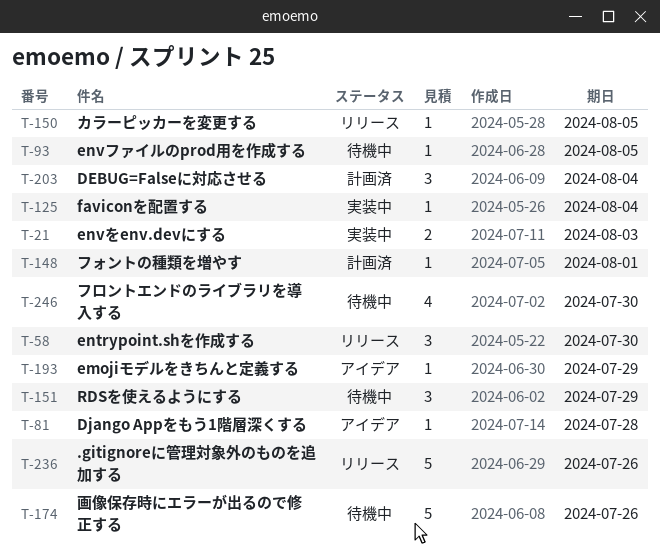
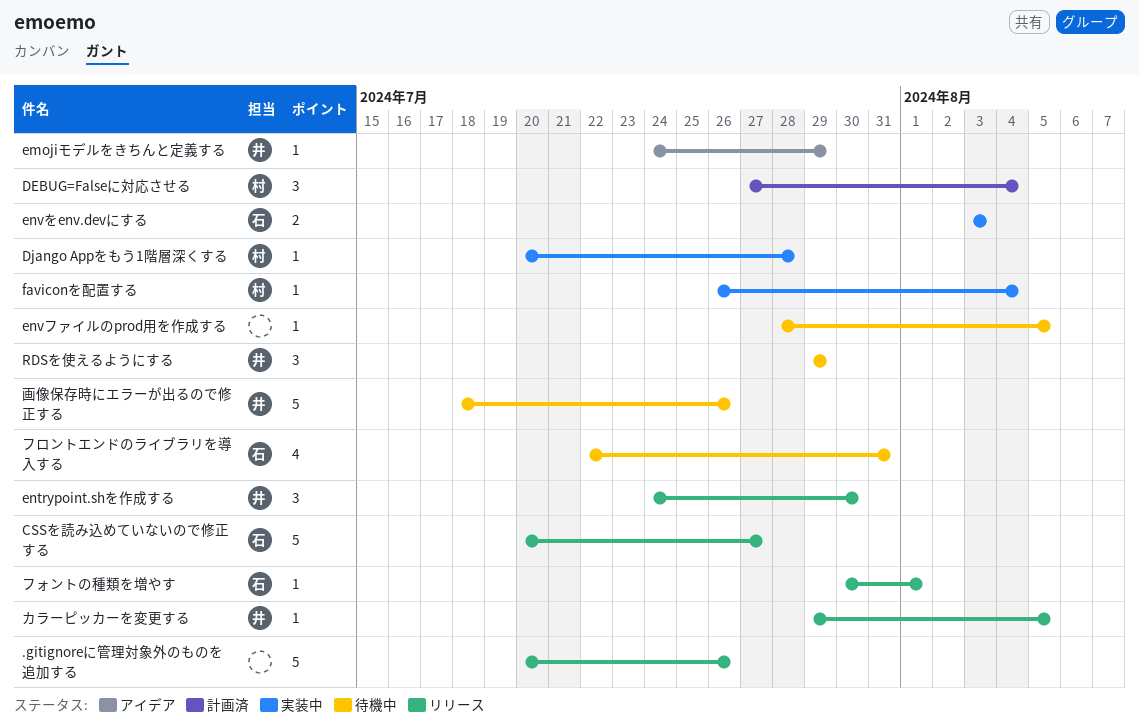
CSSを読み込めていないので修正する: none -> present
Django Appをもう1階層深くする, status: アイデア -> 実装中
フォントの種類を増やす, status: 計画済 -> リリース
フロントエンドのライブラリを導入する, due: Jul 30 -> Jul 31

